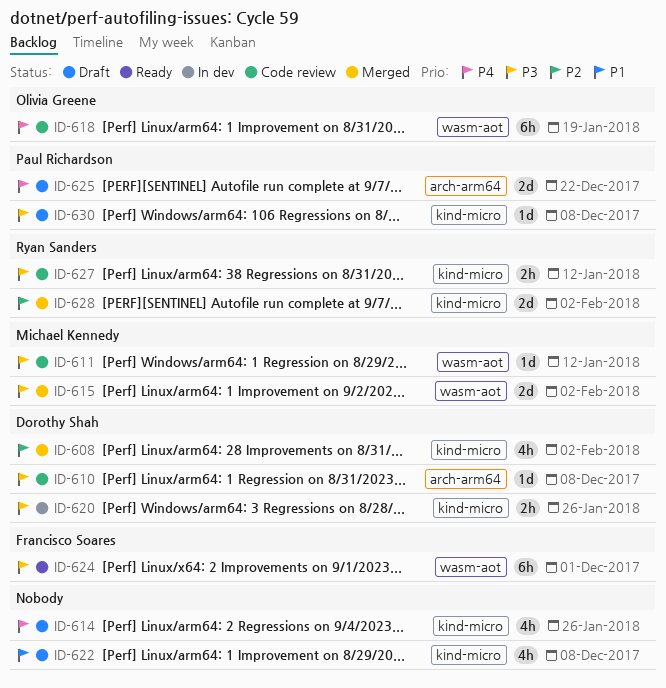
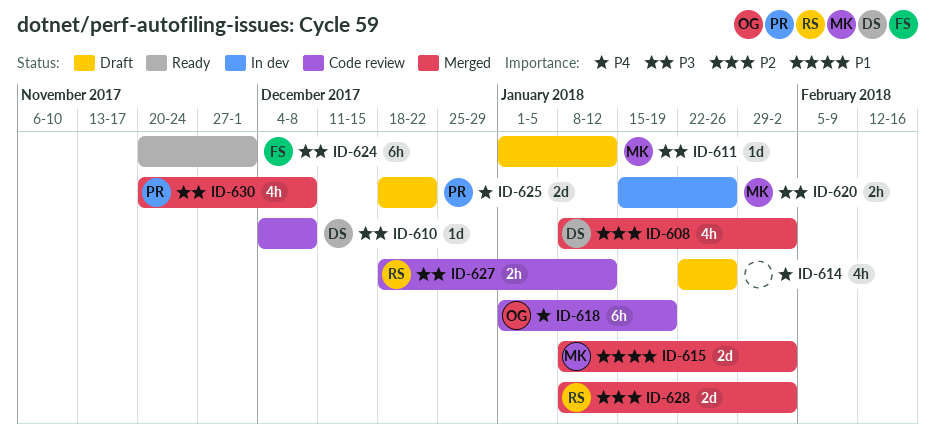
ID-611, status: Code review -> Draft
ID-615, priority: P3 -> P1
ID-620, owner: Dorothy Shah -> Michael Kennedy
ID-622: present -> none
ID-630, status: Draft -> Merged
ID-630, estimate: 1d -> 4h

